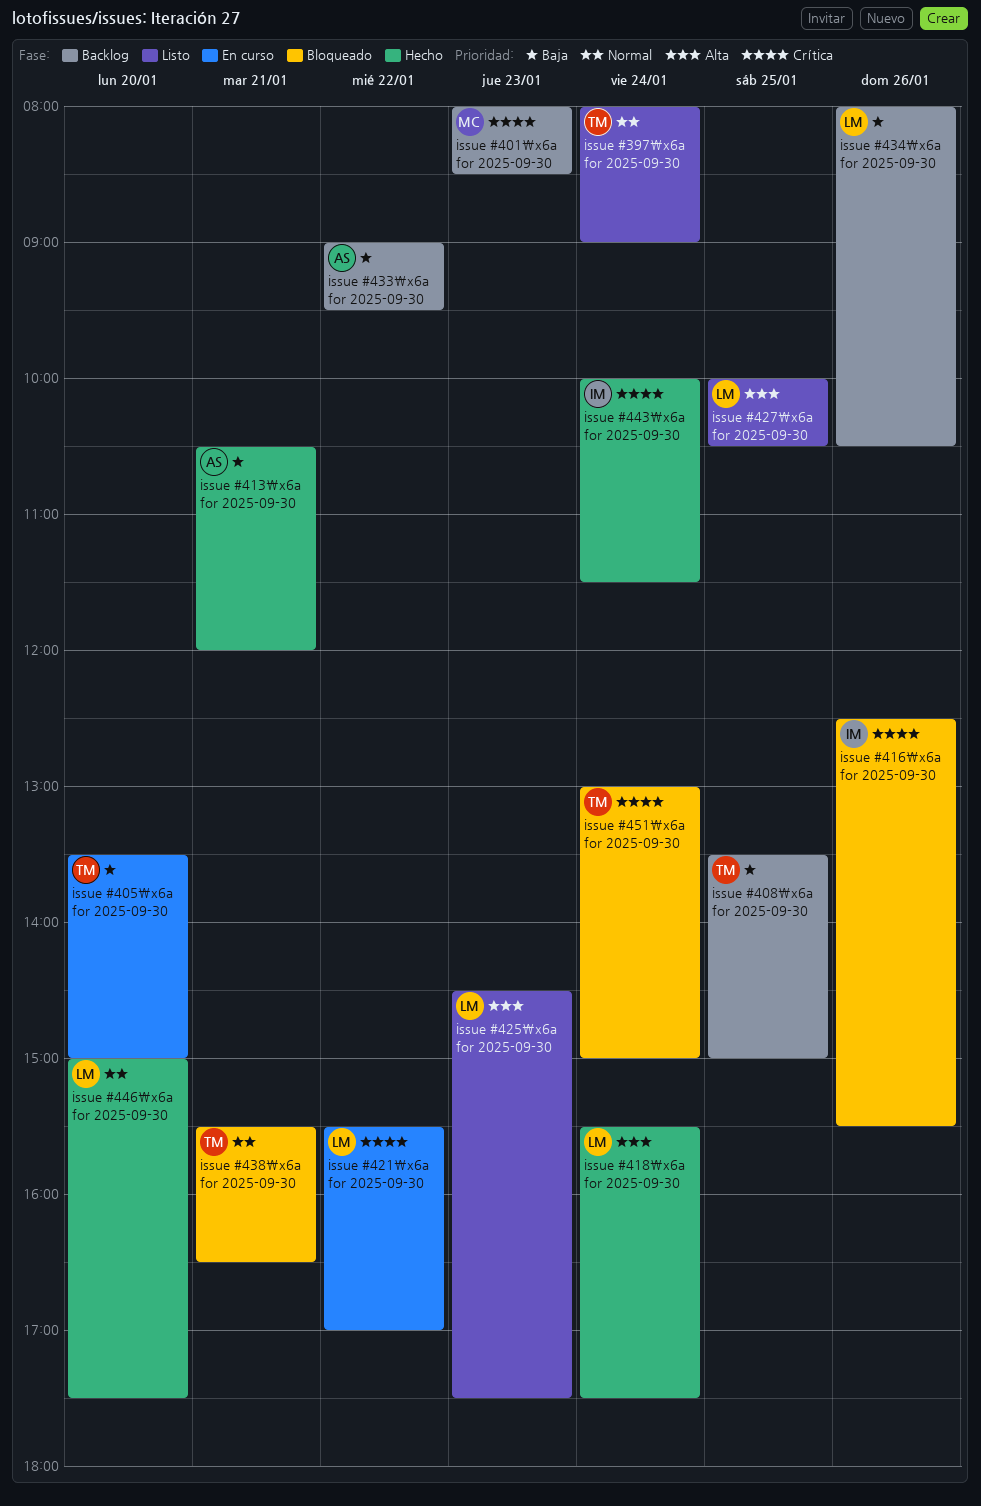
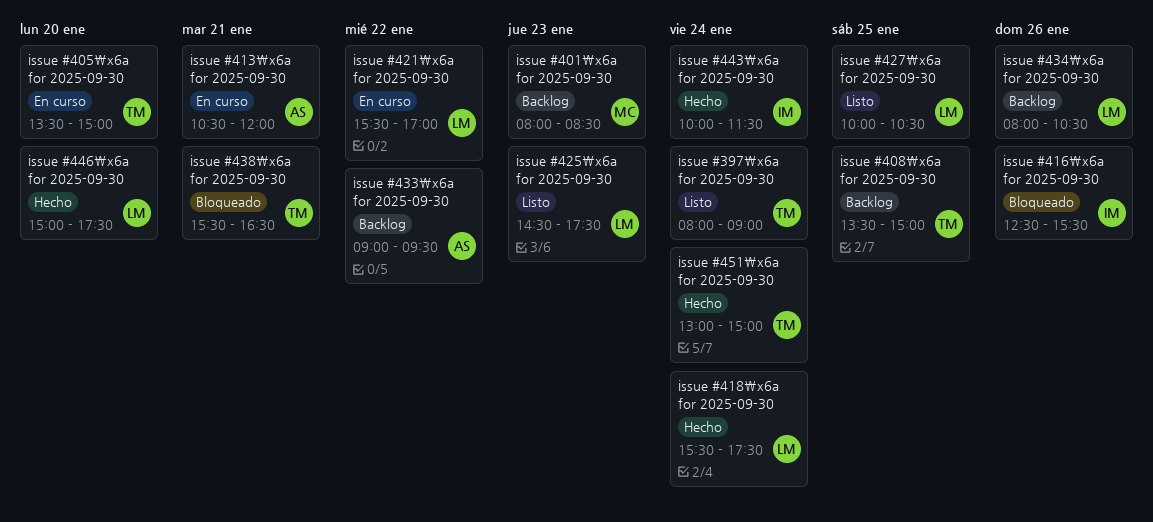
issue #413\x6a for 2025-09-30, status: Hecho -> En curso
issue #451\x6a for 2025-09-30, status: Bloqueado -> Hecho

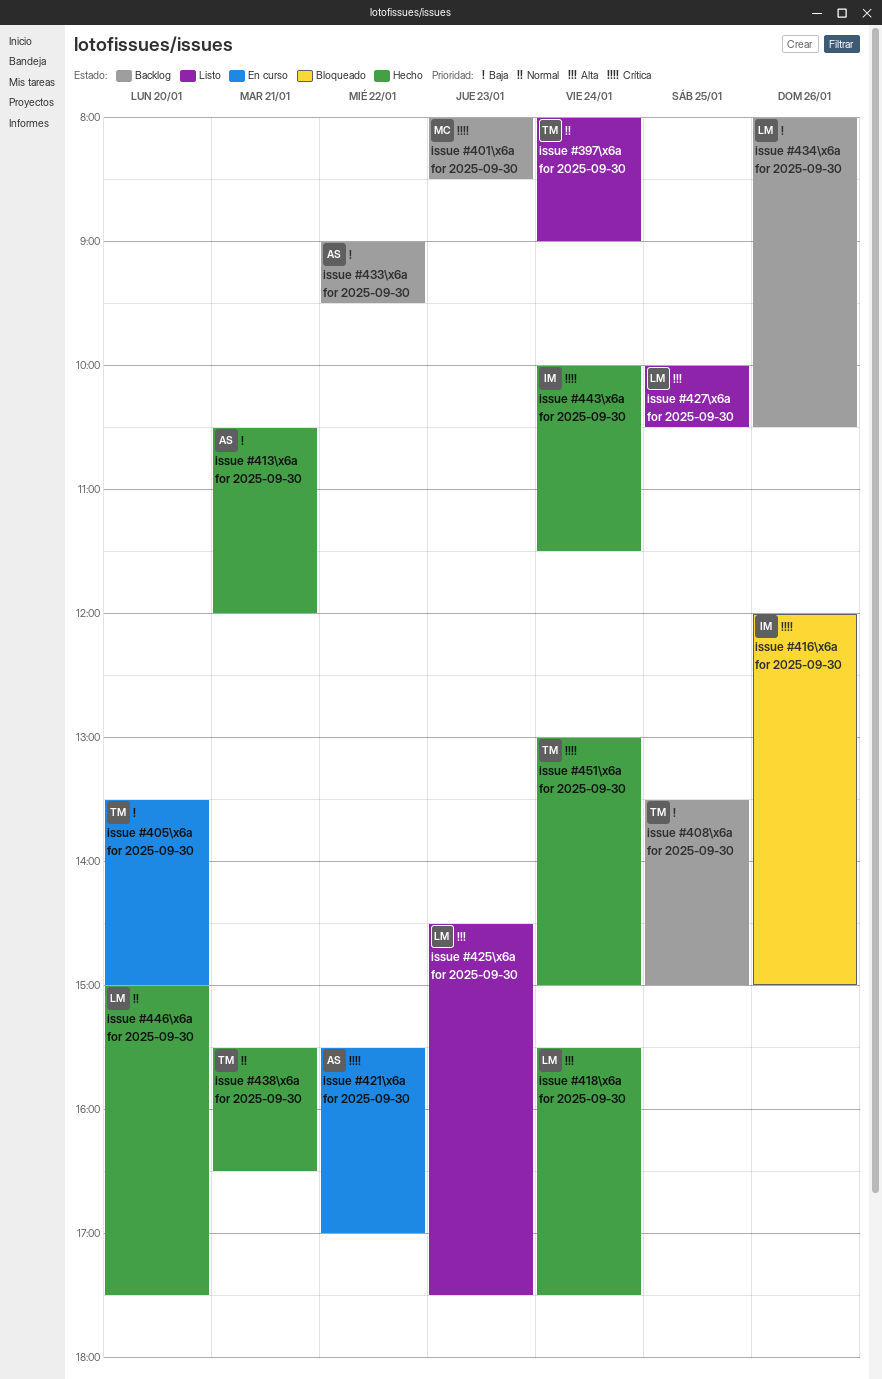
issue #413\x6a for 2025-09-30, status: En curso -> Hecho
issue #416\x6a for 2025-09-30, begins: 12:30 -> 12:00
issue #416\x6a for 2025-09-30, ends: 15:30 -> 15:00
issue #421\x6a for 2025-09-30, owner: LM -> AS
issue #438\x6a for 2025-09-30, status: Bloqueado -> Hecho

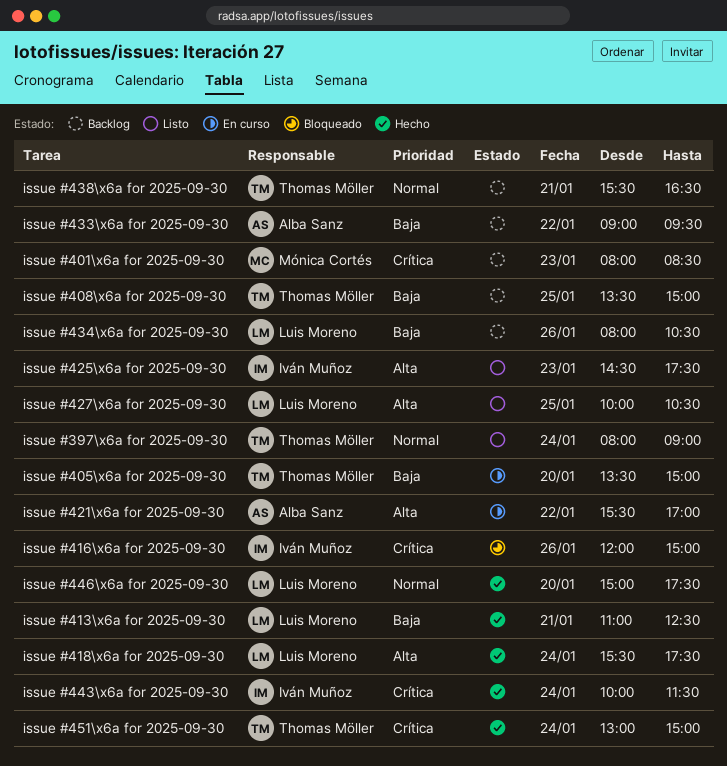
issue #413\x6a for 2025-09-30, owner: Alba Sanz -> Luis Moreno
issue #413\x6a for 2025-09-30, begins: 10:30 -> 11:00
issue #413\x6a for 2025-09-30, ends: 12:00 -> 12:30
issue #421\x6a for 2025-09-30, priority: Crítica -> Alta
issue #425\x6a for 2025-09-30, owner: Luis Moreno -> Iván Muñoz
issue #438\x6a for 2025-09-30, status: Hecho -> Backlog

